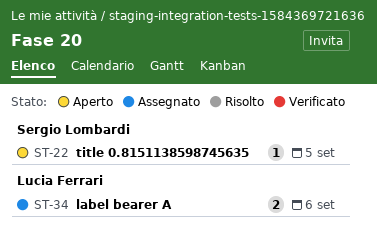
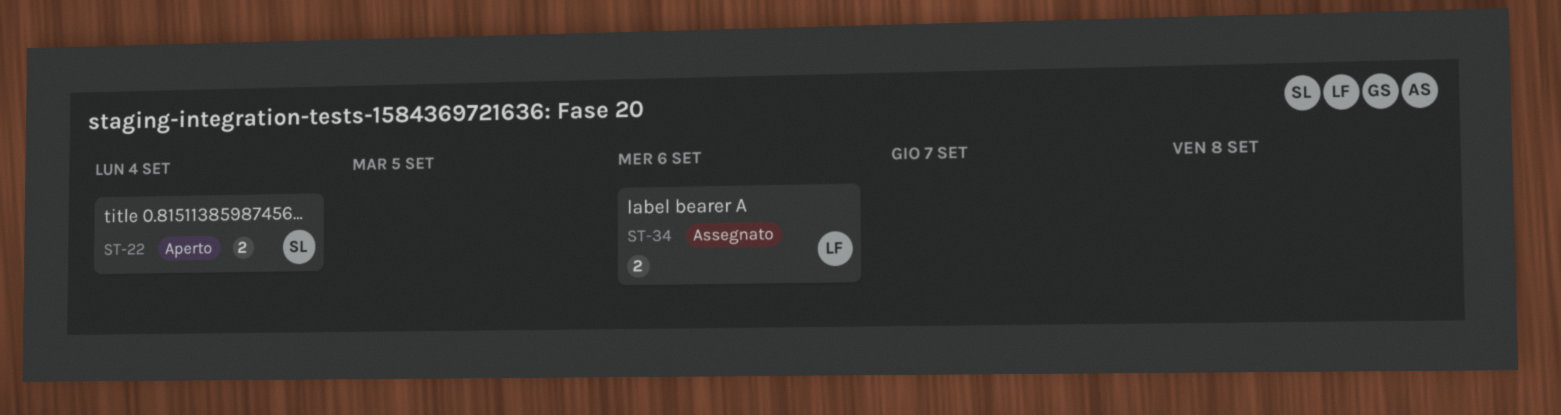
ST-22, estimate: 1 -> 2
ST-22, due: Sep 5 -> Sep 4

